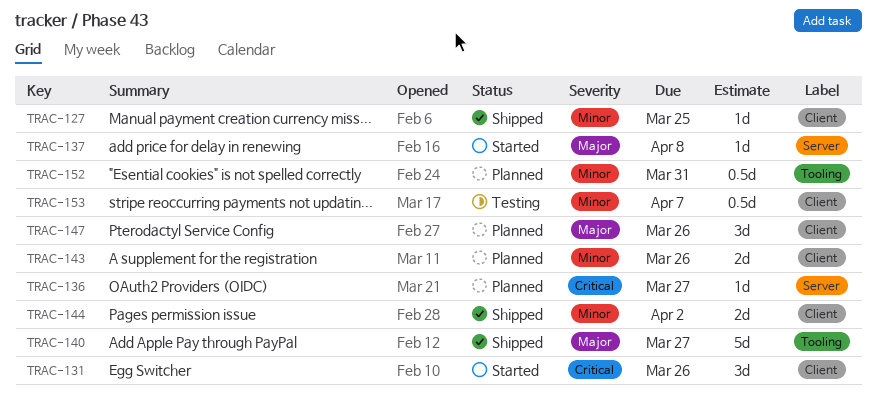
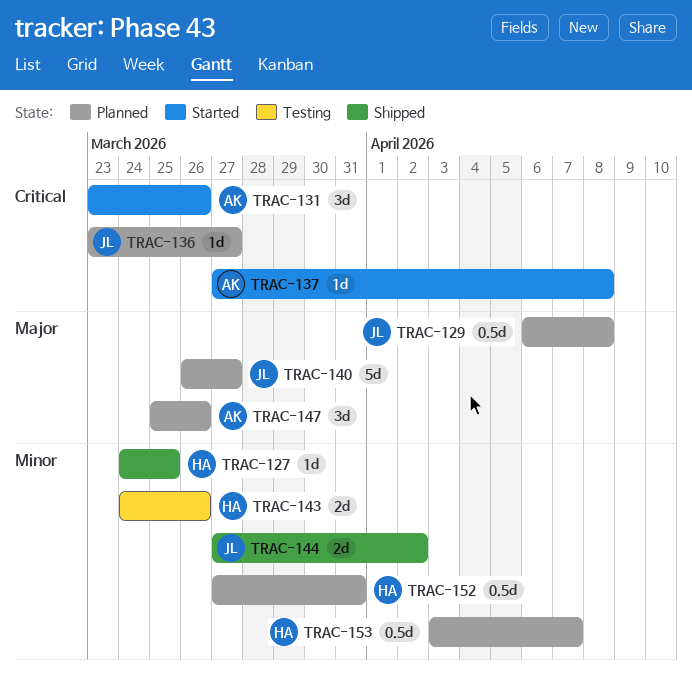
TRAC-129: none -> present
TRAC-137, priority: Major -> Critical
TRAC-140, status: Shipped -> Planned
TRAC-143, status: Planned -> Testing
TRAC-153, status: Testing -> Planned

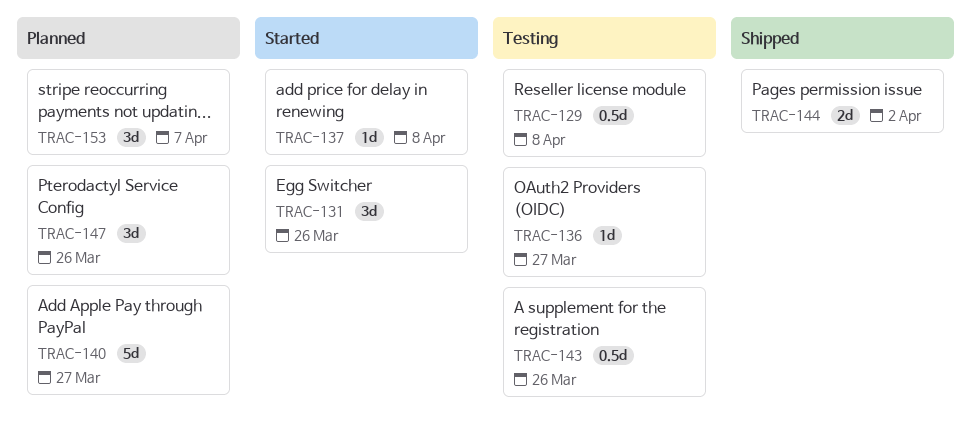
TRAC-127: present -> none
TRAC-129, status: Planned -> Testing
TRAC-136, status: Planned -> Testing
TRAC-143, estimate: 2d -> 0.5d
TRAC-152: present -> none
TRAC-153, estimate: 0.5d -> 3d

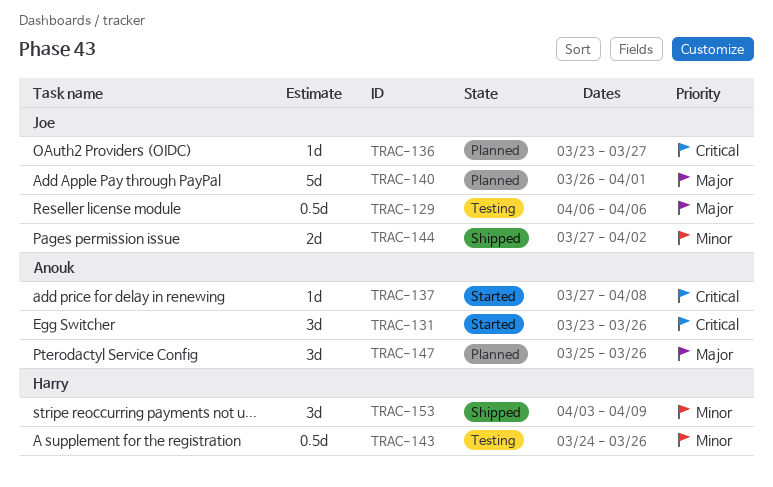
TRAC-129, due: Apr 8 -> Apr 6
TRAC-136, status: Testing -> Planned
TRAC-140, due: Mar 27 -> Apr 1
TRAC-153, status: Planned -> Shipped
TRAC-153, due: Apr 7 -> Apr 9

